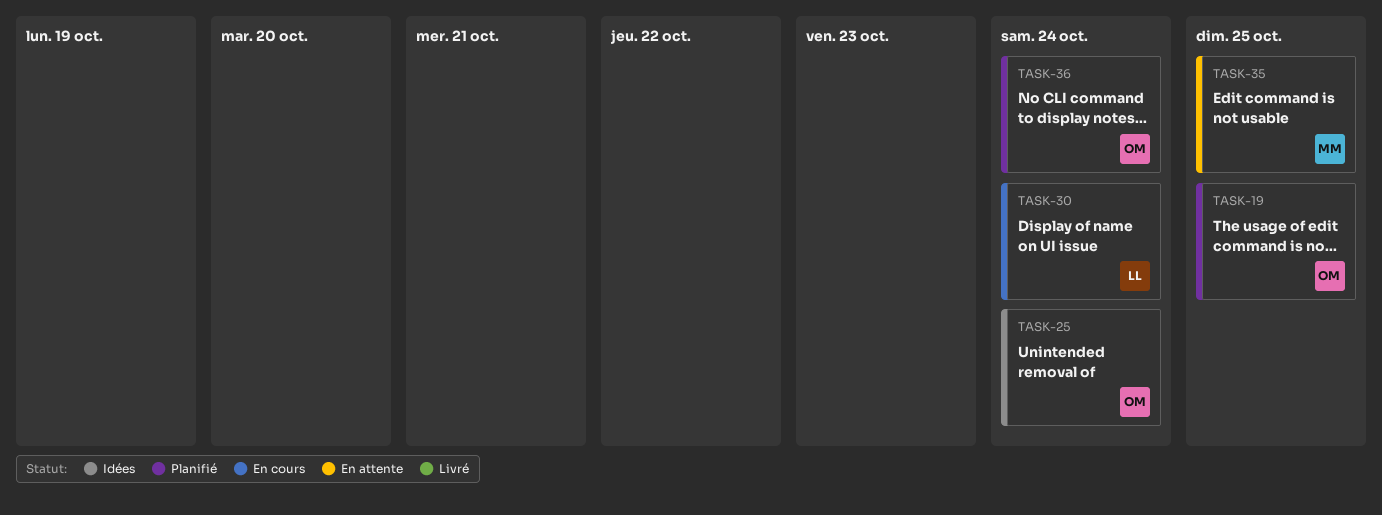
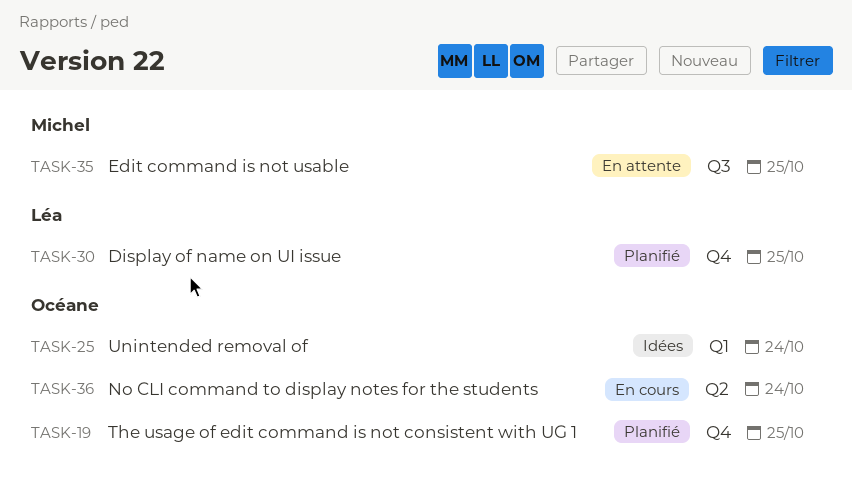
TASK-30, status: En cours -> Planifié
TASK-30, due: Oct 24 -> Oct 25
TASK-36, status: Planifié -> En cours

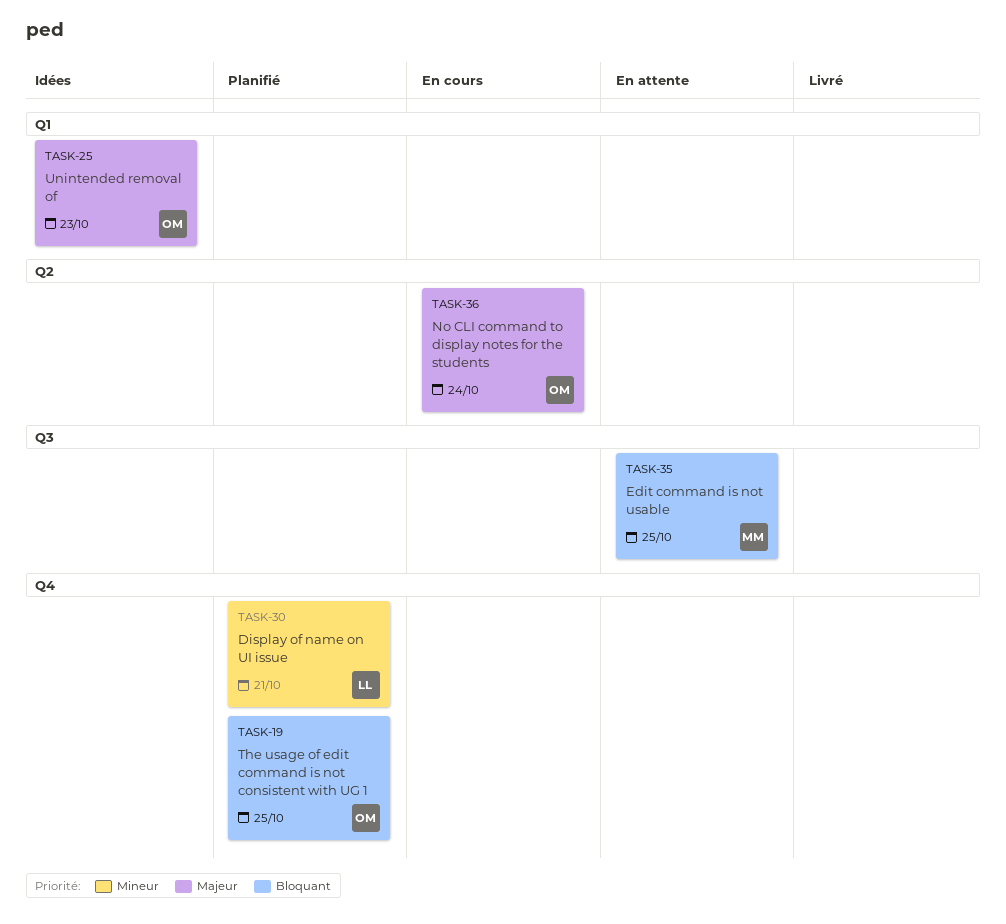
TASK-25, due: Oct 24 -> Oct 23
TASK-30, due: Oct 25 -> Oct 21

